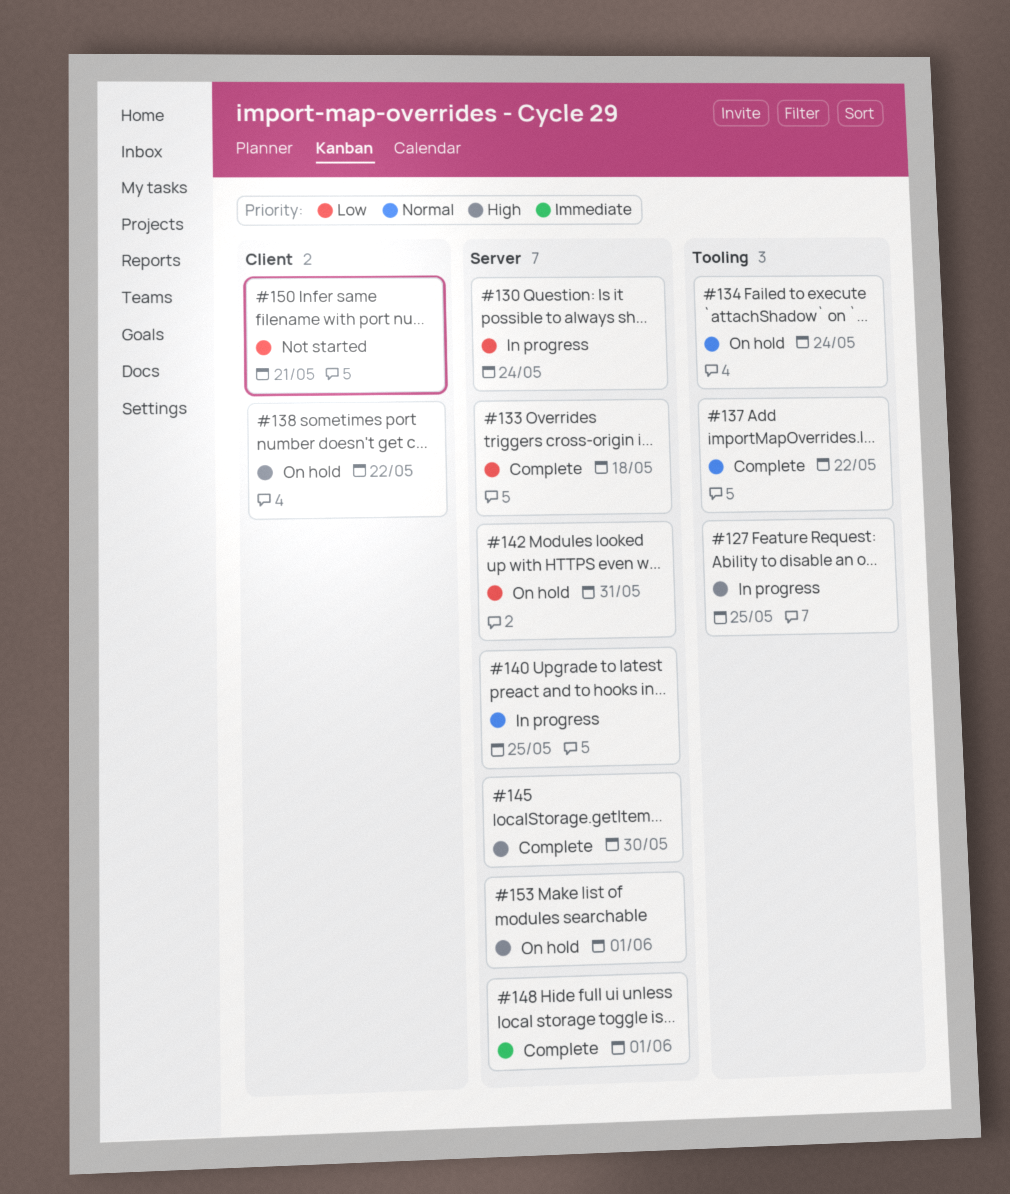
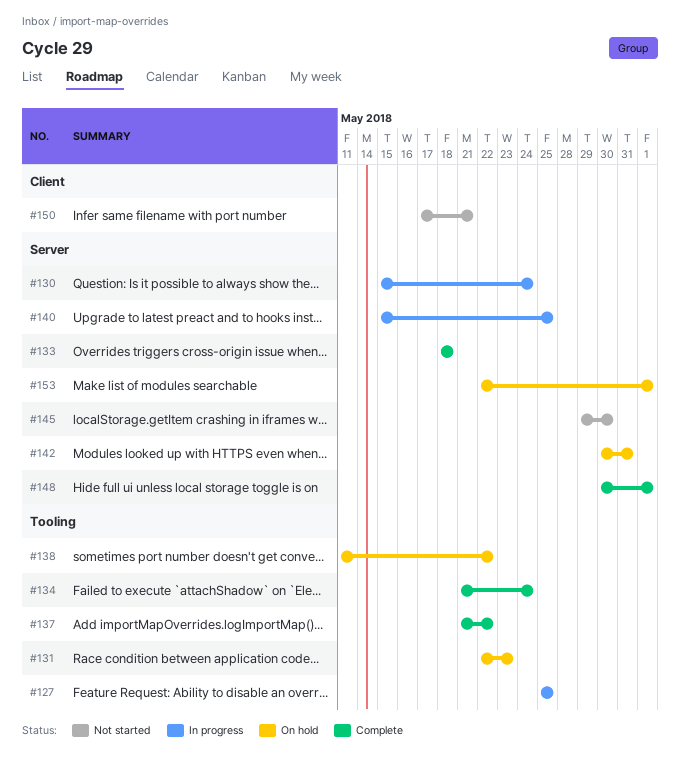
#131: none -> present
#134, status: On hold -> Complete
#138, label: Client -> Tooling
#145, status: Complete -> Not started

